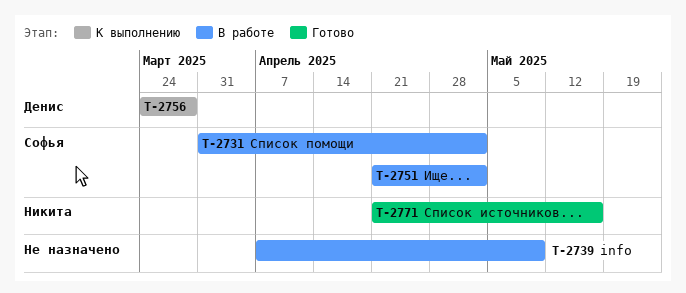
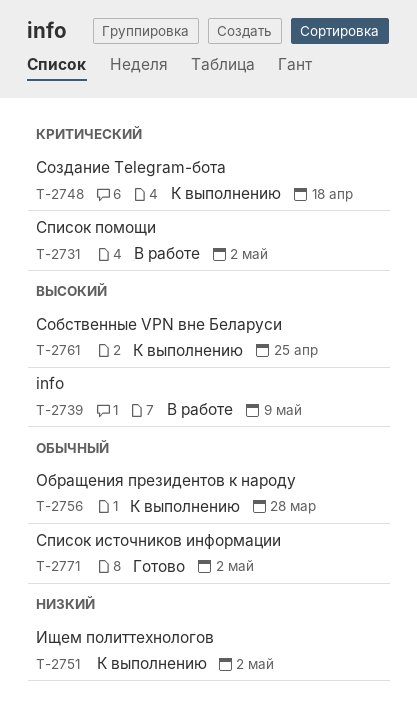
T-2748: none -> present
T-2751, status: В работе -> К выполнению
T-2761: none -> present
T-2771, due: May 16 -> May 2

